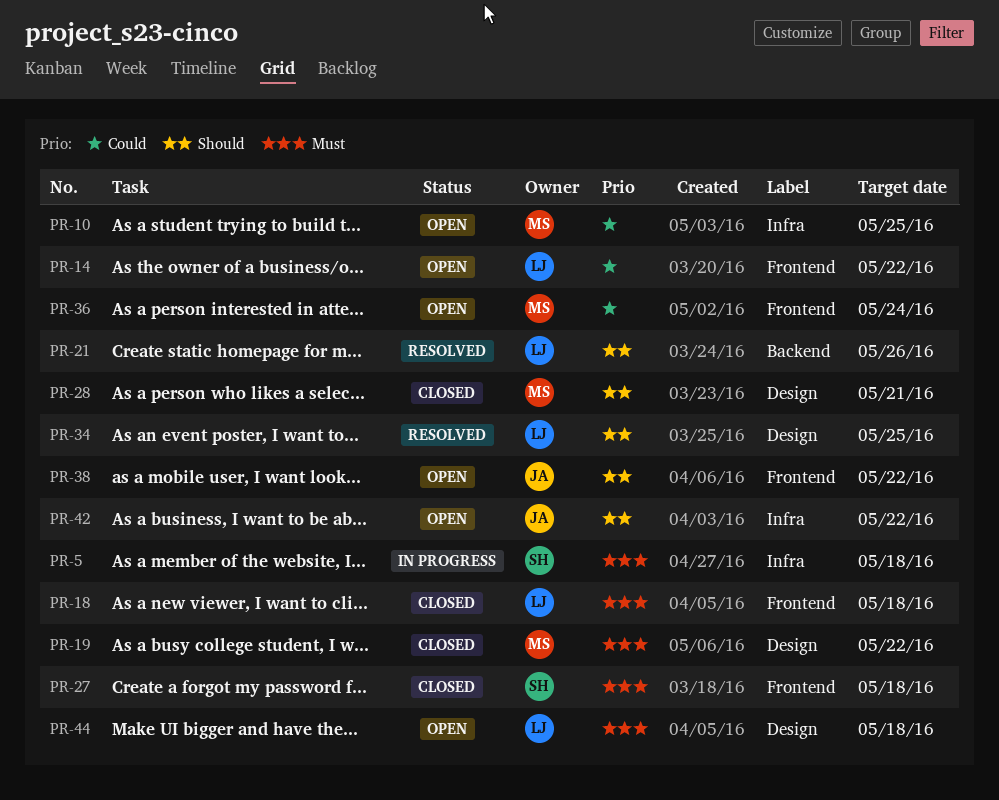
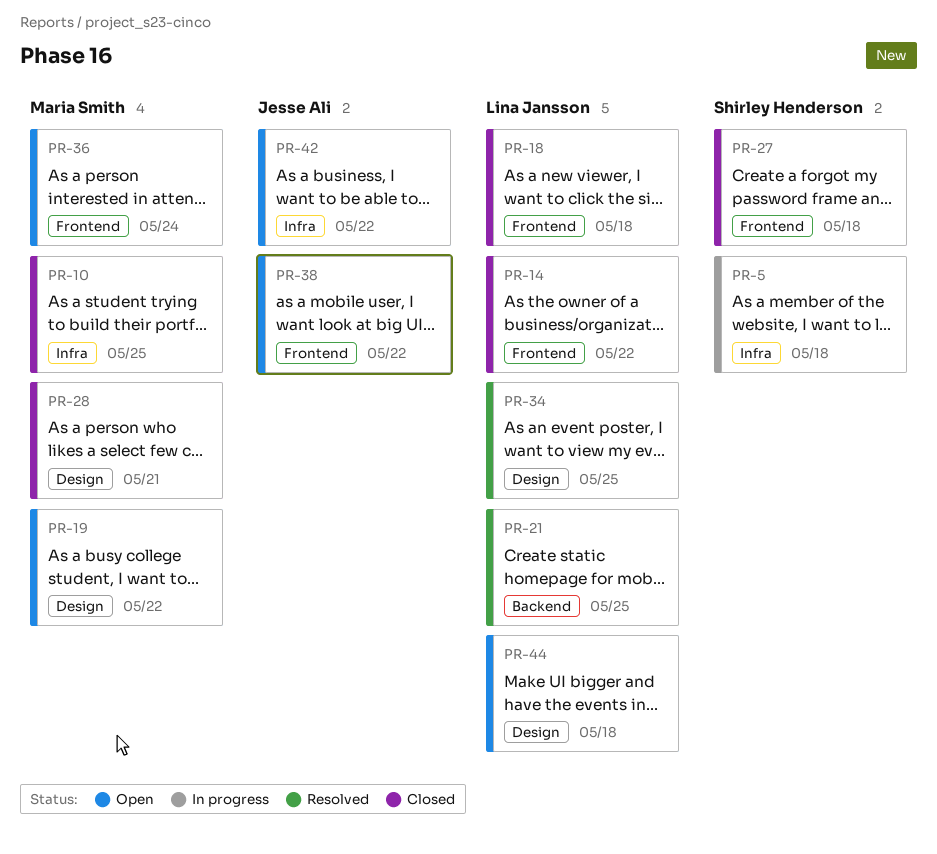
PR-10, status: Open -> Closed
PR-14, status: Open -> Closed
PR-19, status: Closed -> Open
PR-21, due: May 26 -> May 25

